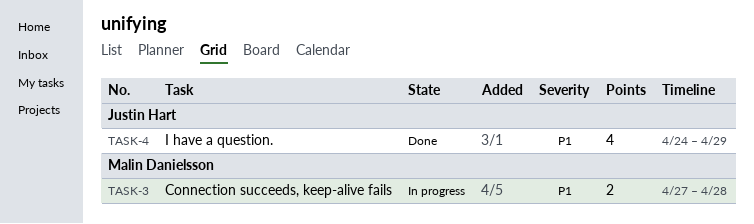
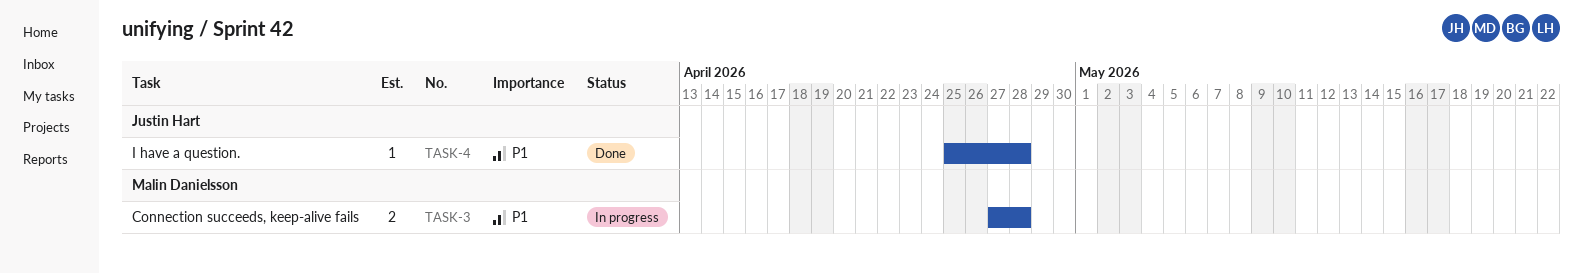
TASK-4, estimate: 4 -> 1
TASK-4, start: Apr 24 -> Apr 25
TASK-4, due: Apr 29 -> Apr 28

